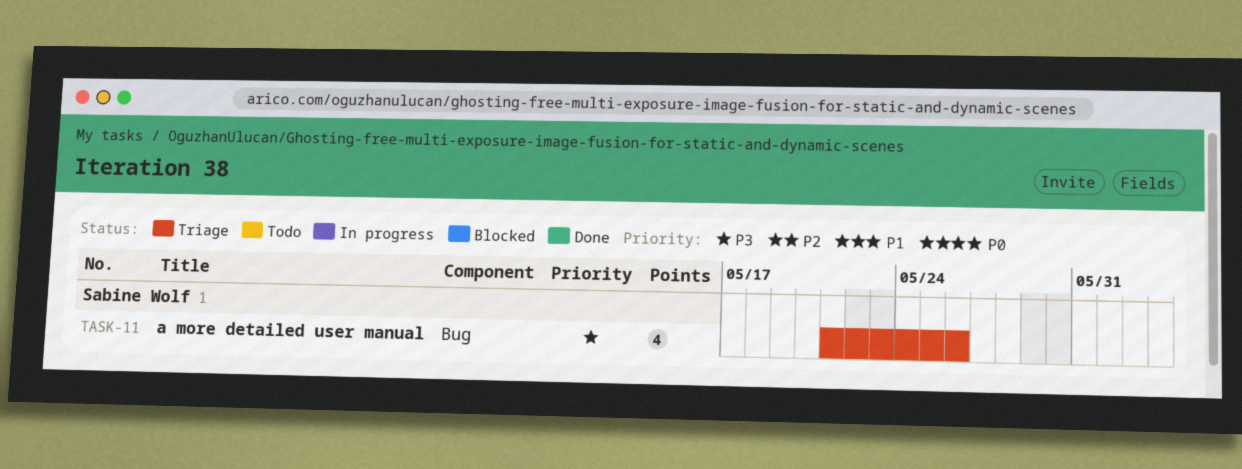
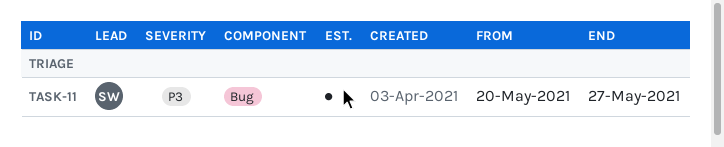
TASK-11, estimate: 4 -> 1
TASK-11, start: May 21 -> May 20
TASK-11, due: May 26 -> May 27

